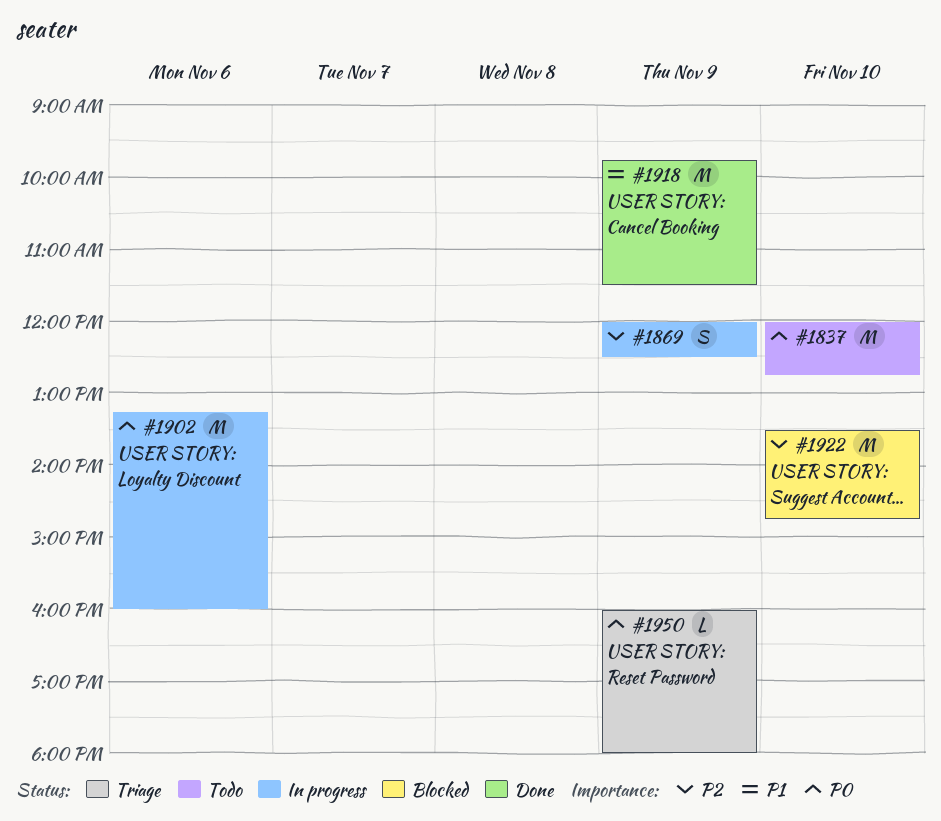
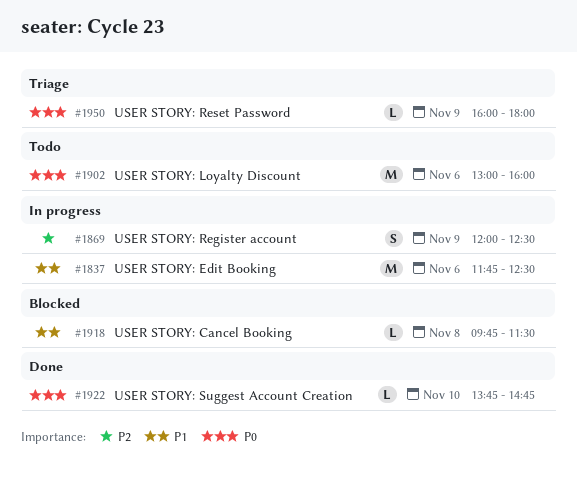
#1837, status: Todo -> In progress
#1837, priority: P0 -> P1
#1837, day: Nov 10 -> Nov 6
#1837, begins: 12:00 -> 11:45
#1837, ends: 12:45 -> 12:30
#1902, status: In progress -> Todo
#1902, begins: 13:15 -> 13:00
#1918, status: Done -> Blocked
#1918, estimate: M -> L
#1918, day: Nov 9 -> Nov 8
#1922, status: Blocked -> Done
#1922, priority: P2 -> P0
#1922, estimate: M -> L
#1922, begins: 13:30 -> 13:45

